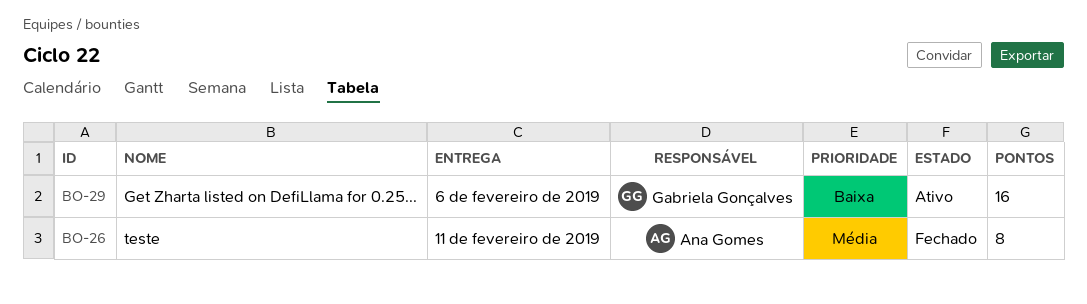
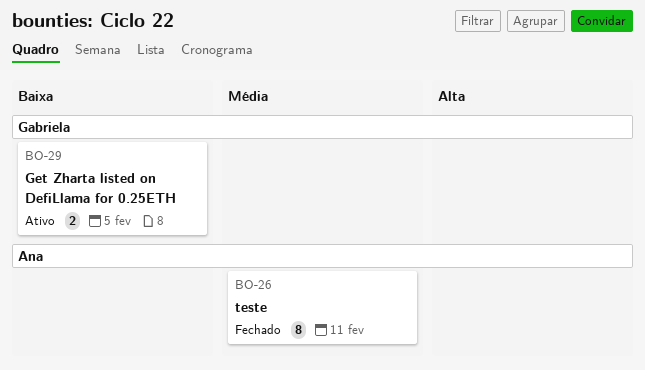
BO-29, estimate: 16 -> 2
BO-29, due: Feb 6 -> Feb 5

